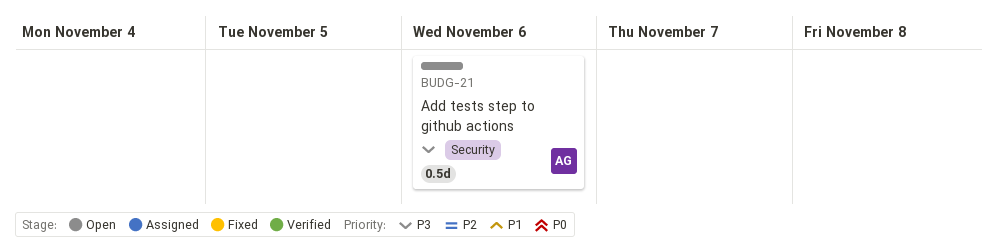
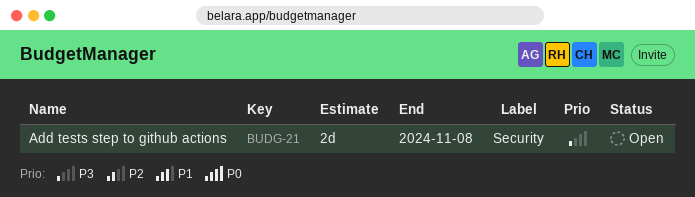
BUDG-21, estimate: 0.5d -> 2d
BUDG-21, due: Nov 6 -> Nov 8

